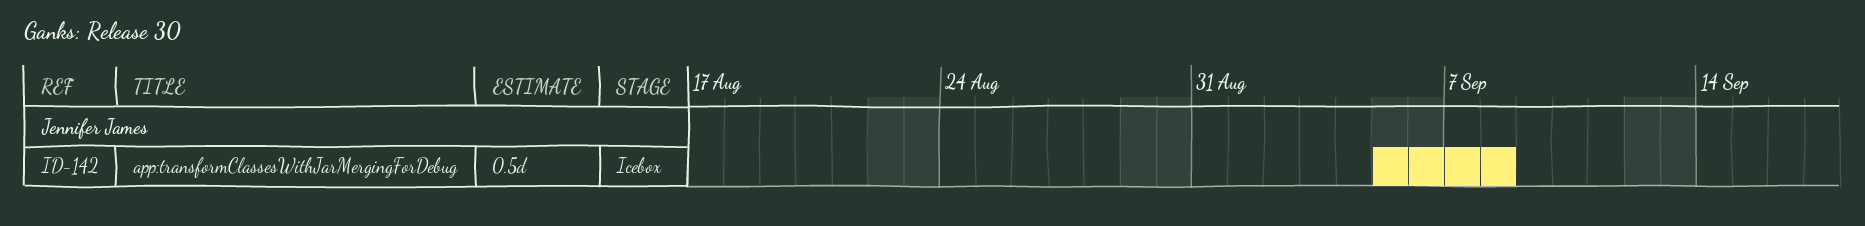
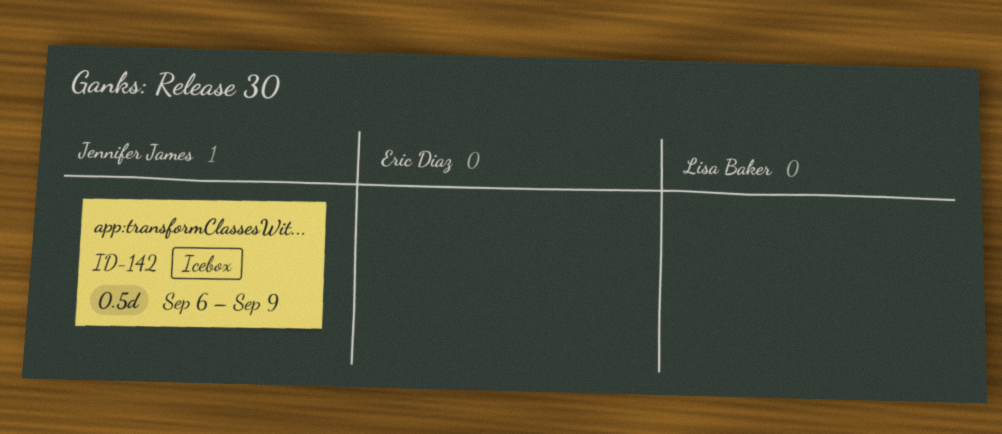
ID-142, start: Sep 5 -> Sep 6
ID-142, due: Sep 8 -> Sep 9

